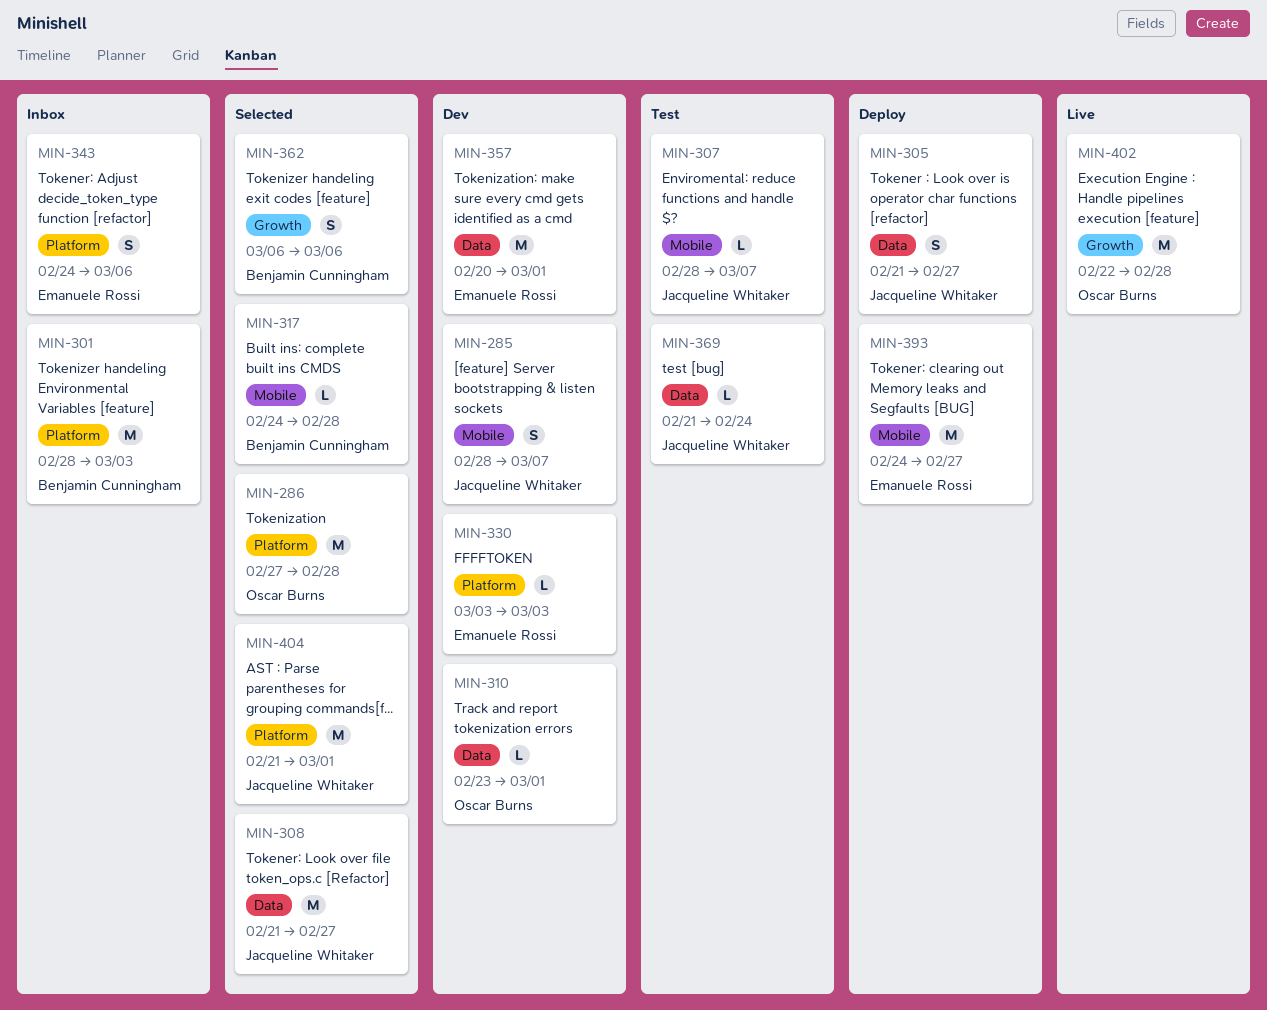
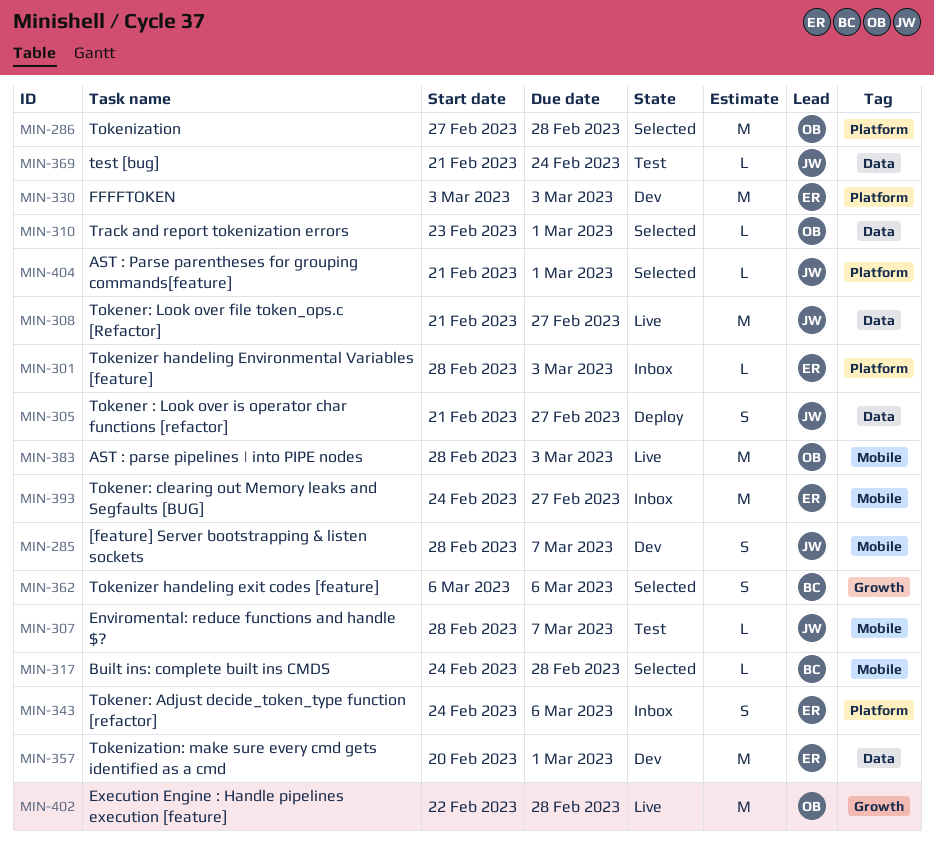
MIN-301, owner: Benjamin Cunningham -> Emanuele Rossi
MIN-301, estimate: M -> L
MIN-308, status: Selected -> Live
MIN-310, status: Dev -> Selected
MIN-330, estimate: L -> M
MIN-383: none -> present
MIN-393, status: Deploy -> Inbox
MIN-404, estimate: M -> L

